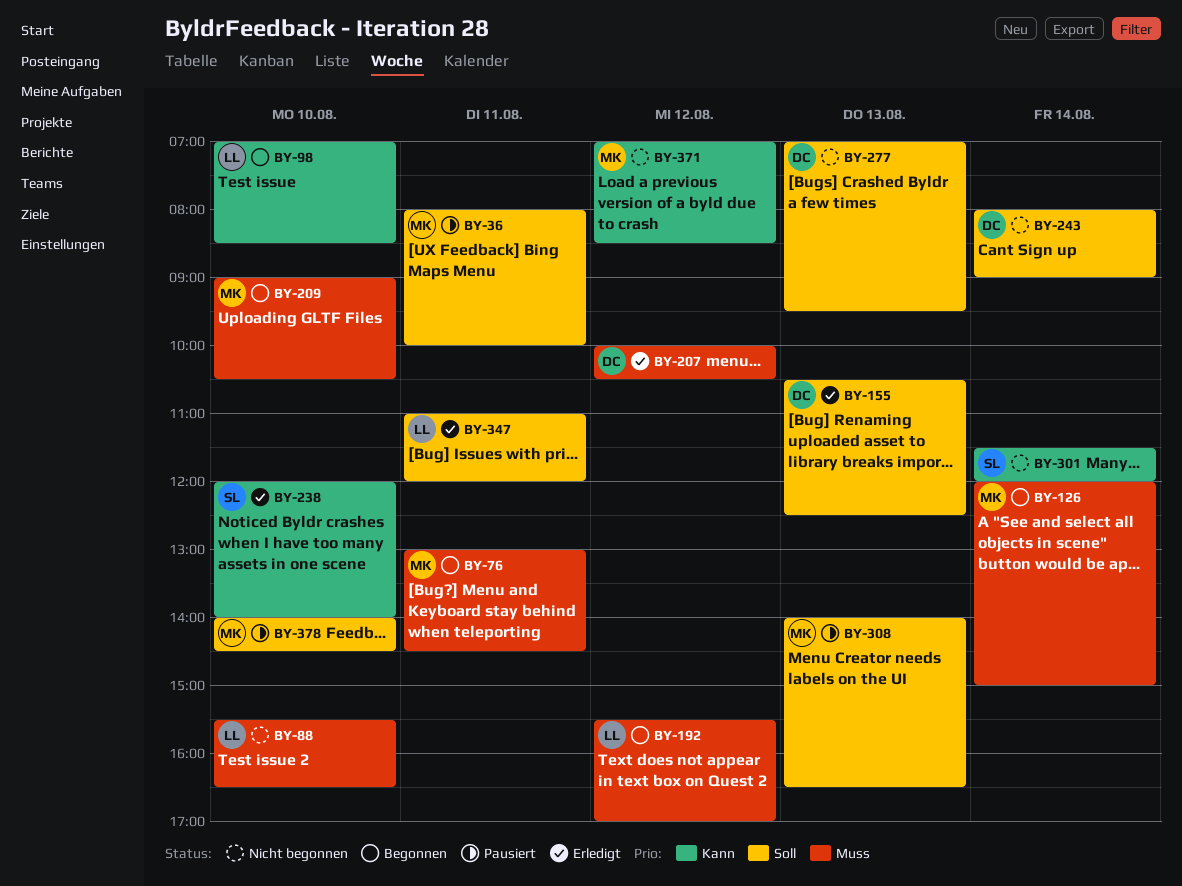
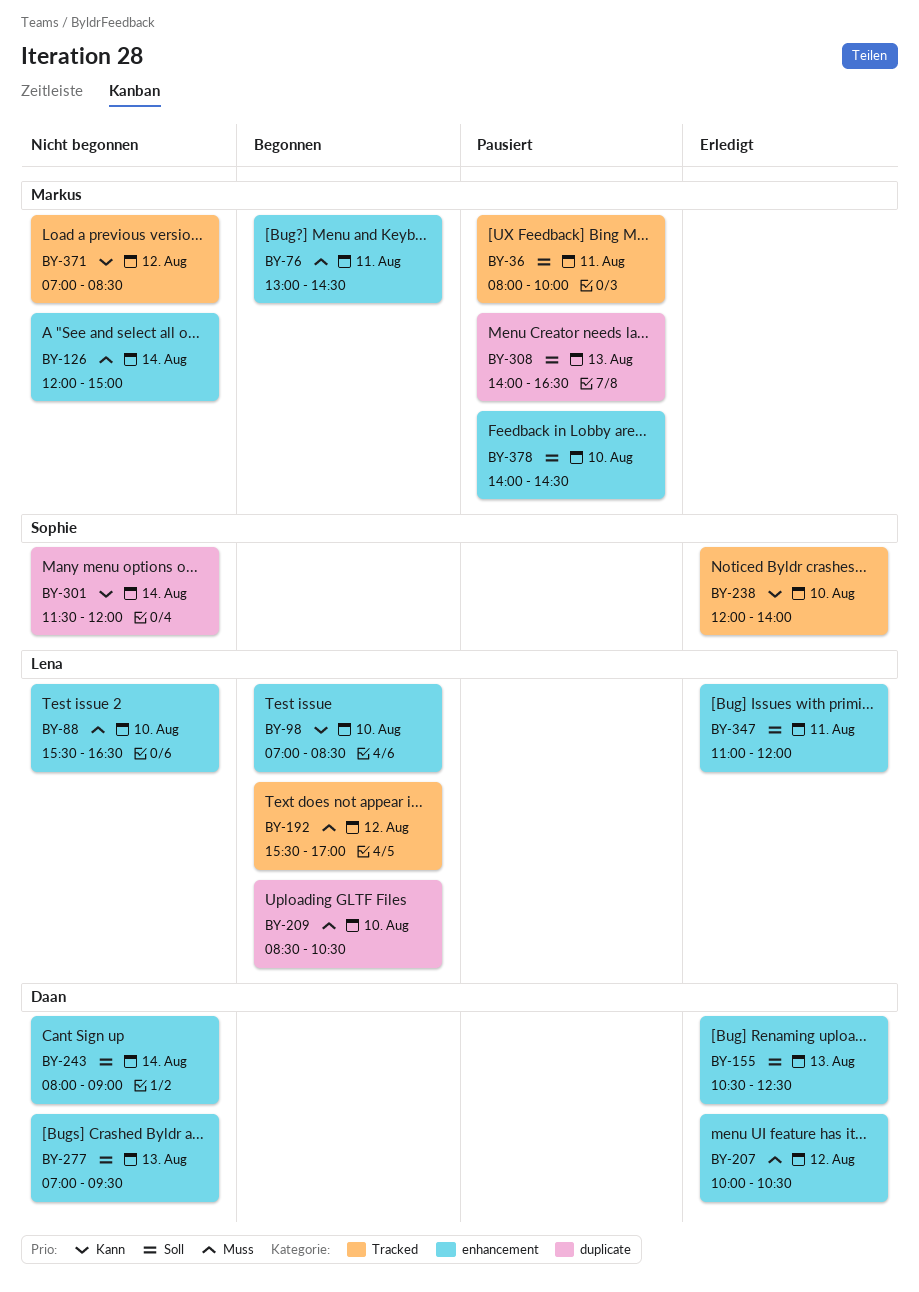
BY-126, status: Begonnen -> Nicht begonnen
BY-209, owner: Markus -> Lena
BY-209, begins: 09:00 -> 08:30

